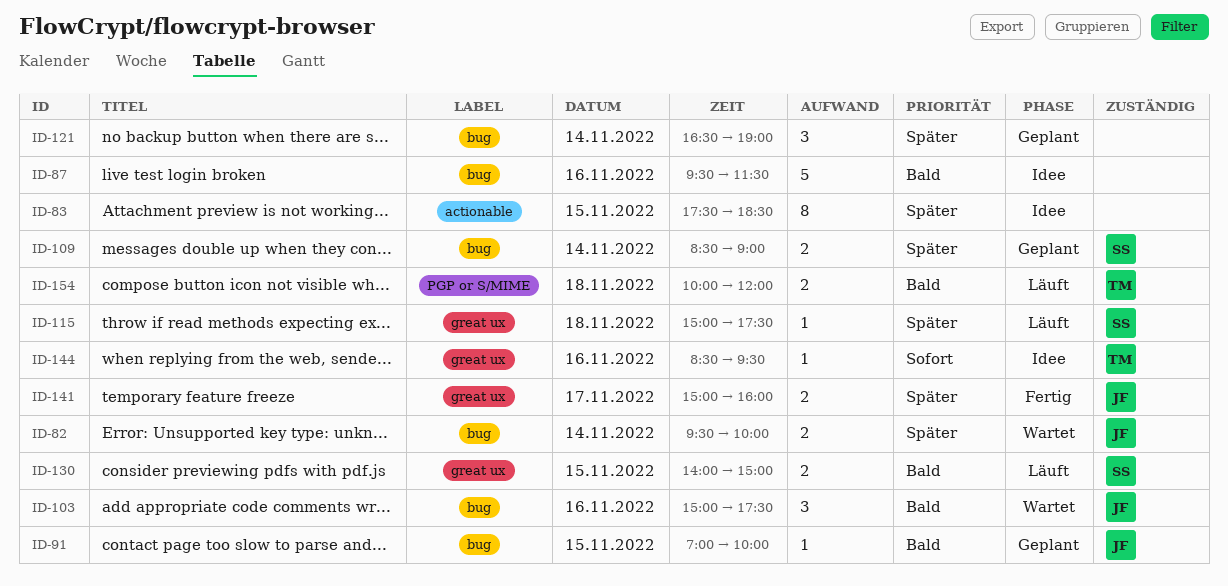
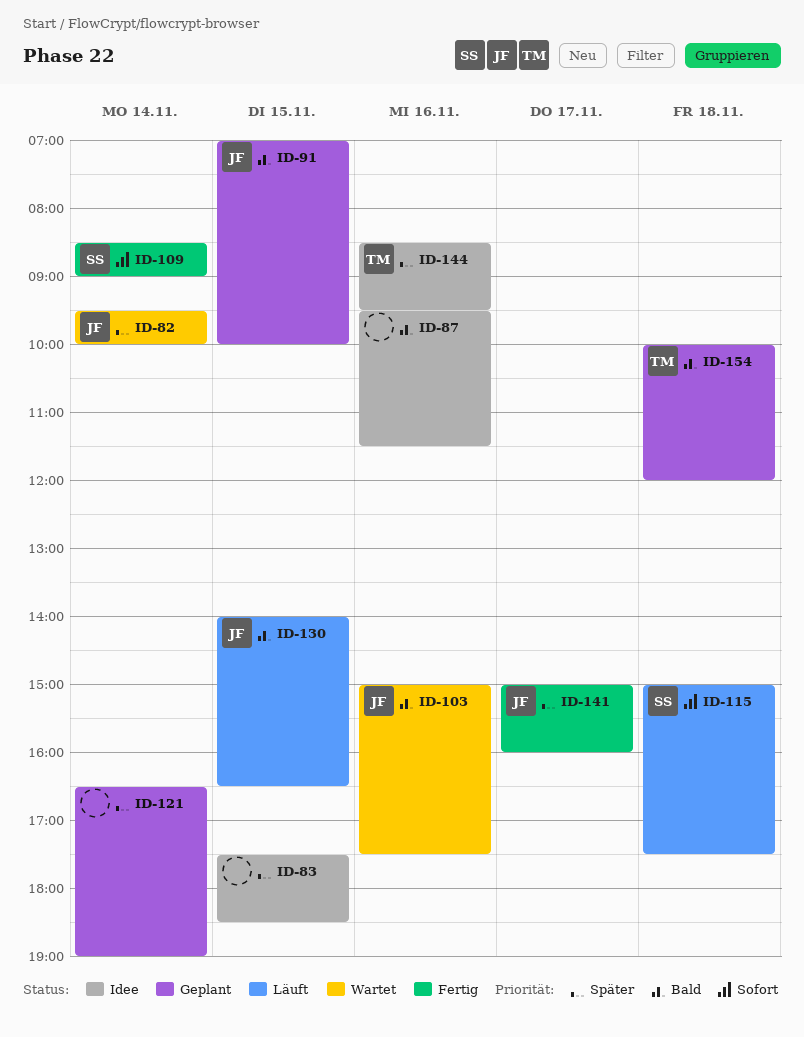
ID-109, status: Geplant -> Fertig
ID-109, priority: Später -> Sofort
ID-115, priority: Später -> Sofort
ID-130, owner: SS -> JF
ID-130, ends: 15:00 -> 16:30
ID-144, priority: Sofort -> Später
ID-154, status: Läuft -> Geplant

